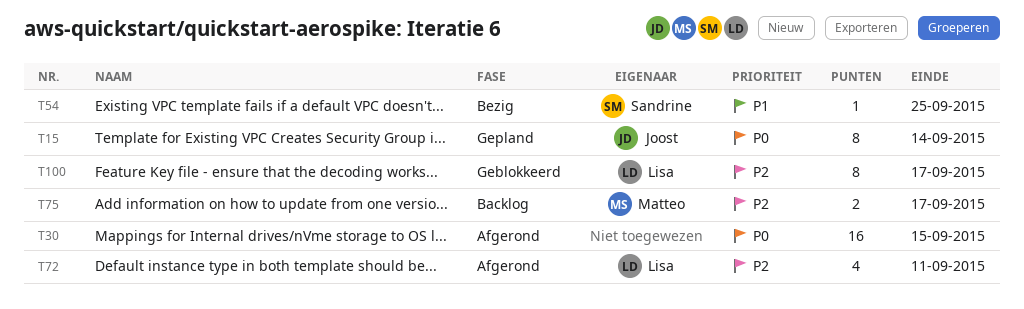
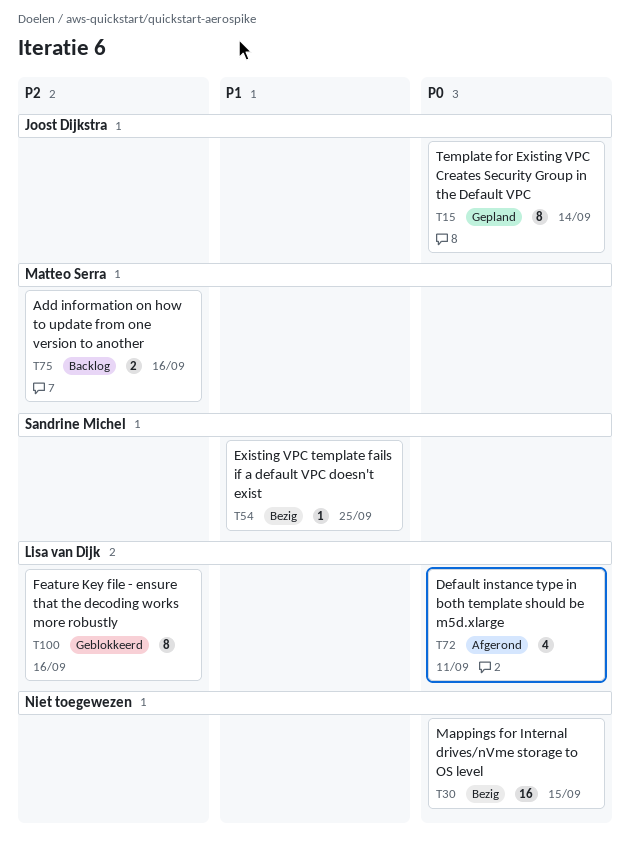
T30, status: Afgerond -> Bezig
T72, priority: P2 -> P0
T75, due: Sep 17 -> Sep 16
T100, due: Sep 17 -> Sep 16

